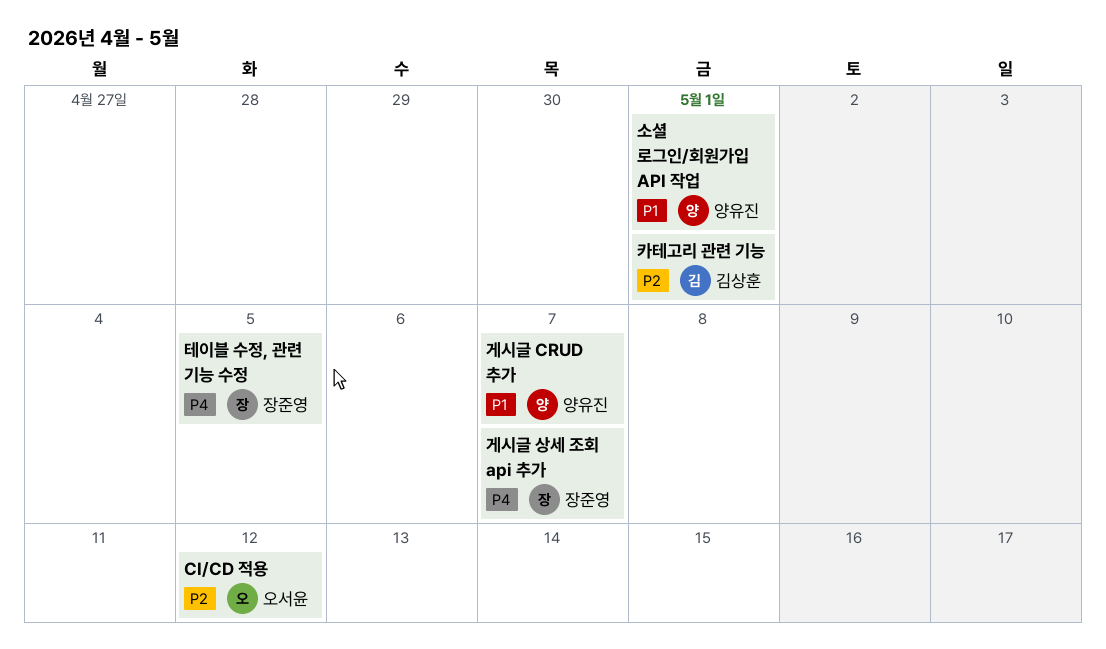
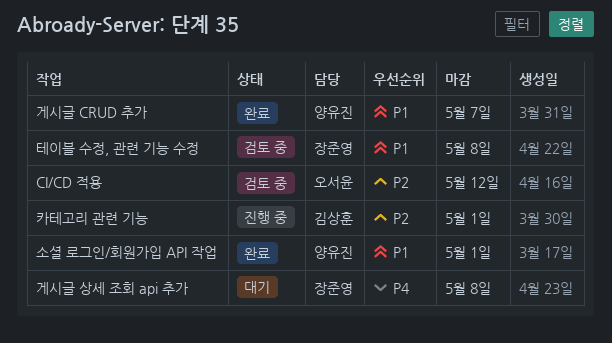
게시글 상세 조회 api 추가, due: May 7 -> May 8
테이블 수정, 관련 기능 수정, priority: P4 -> P1
테이블 수정, 관련 기능 수정, due: May 5 -> May 8

